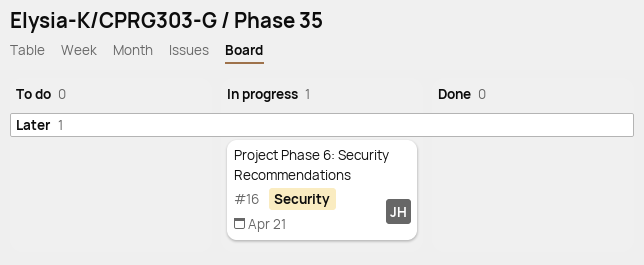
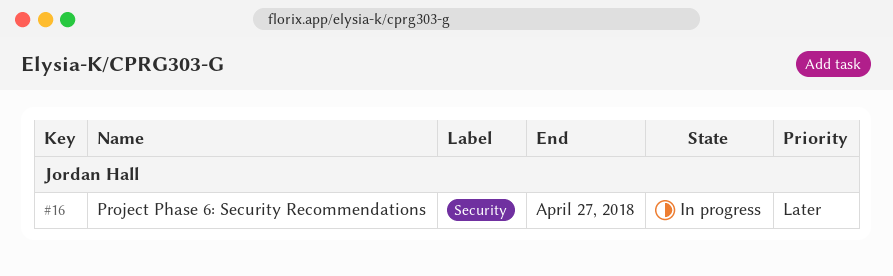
#16, due: Apr 21 -> Apr 27

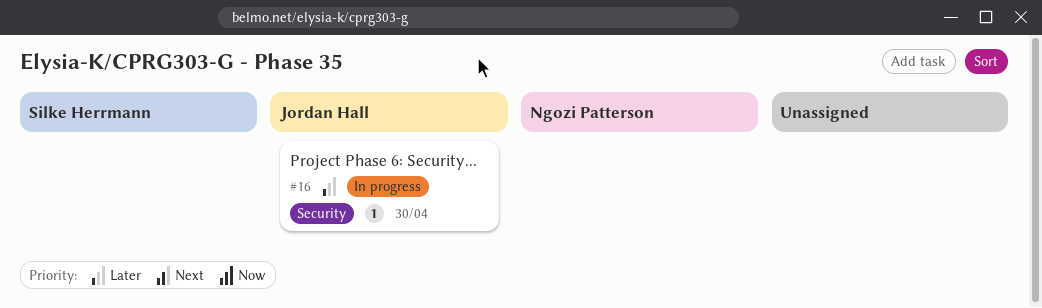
#16, due: Apr 27 -> Apr 30

